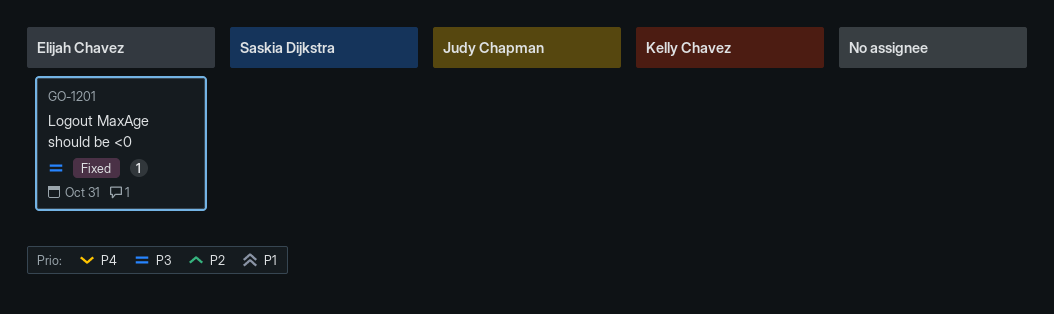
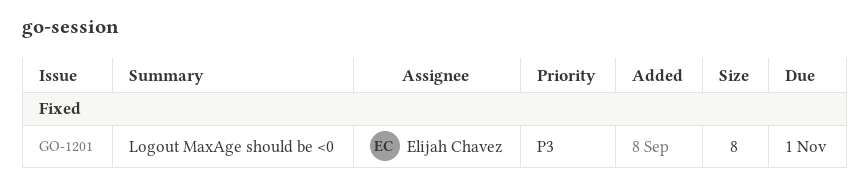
GO-1201, estimate: 1 -> 8
GO-1201, due: Oct 31 -> Nov 1

